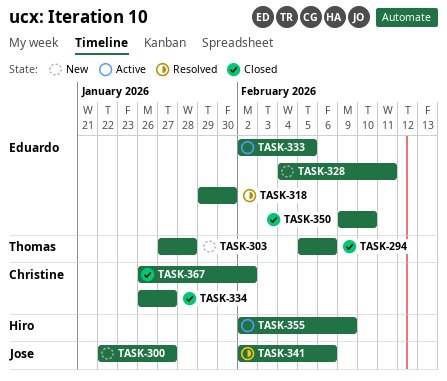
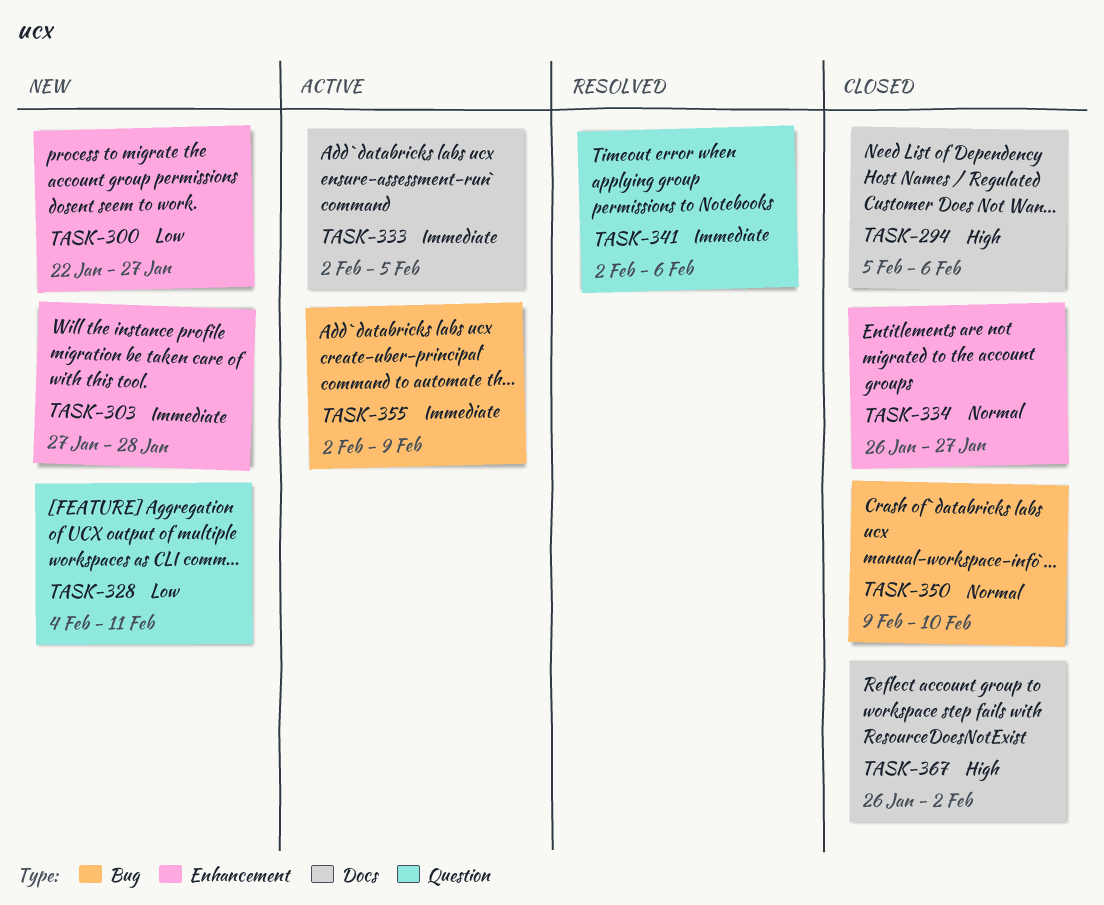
TASK-318: present -> none

